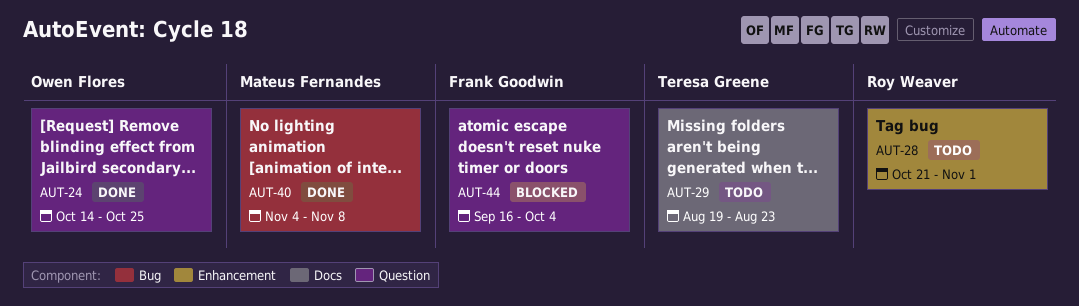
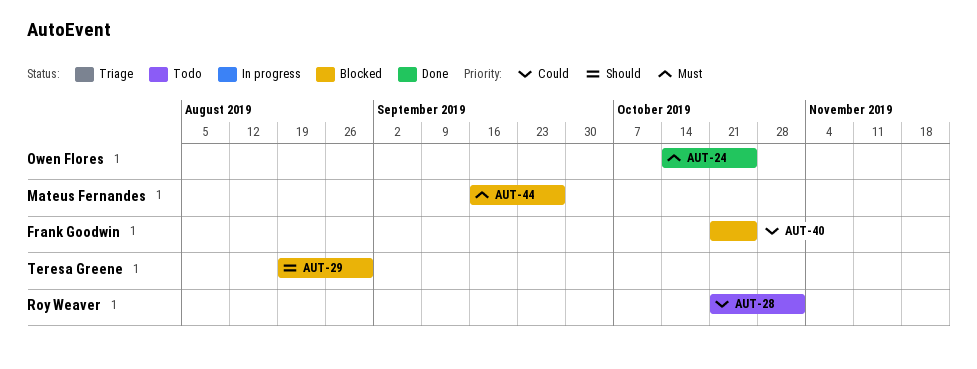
AUT-29, status: Todo -> Blocked
AUT-29, due: Aug 23 -> Aug 30
AUT-40, status: Done -> Blocked
AUT-40, owner: Mateus Fernandes -> Frank Goodwin
AUT-40, start: Nov 4 -> Oct 21
AUT-40, due: Nov 8 -> Oct 25
AUT-44, owner: Frank Goodwin -> Mateus Fernandes
AUT-44, due: Oct 4 -> Sep 27

